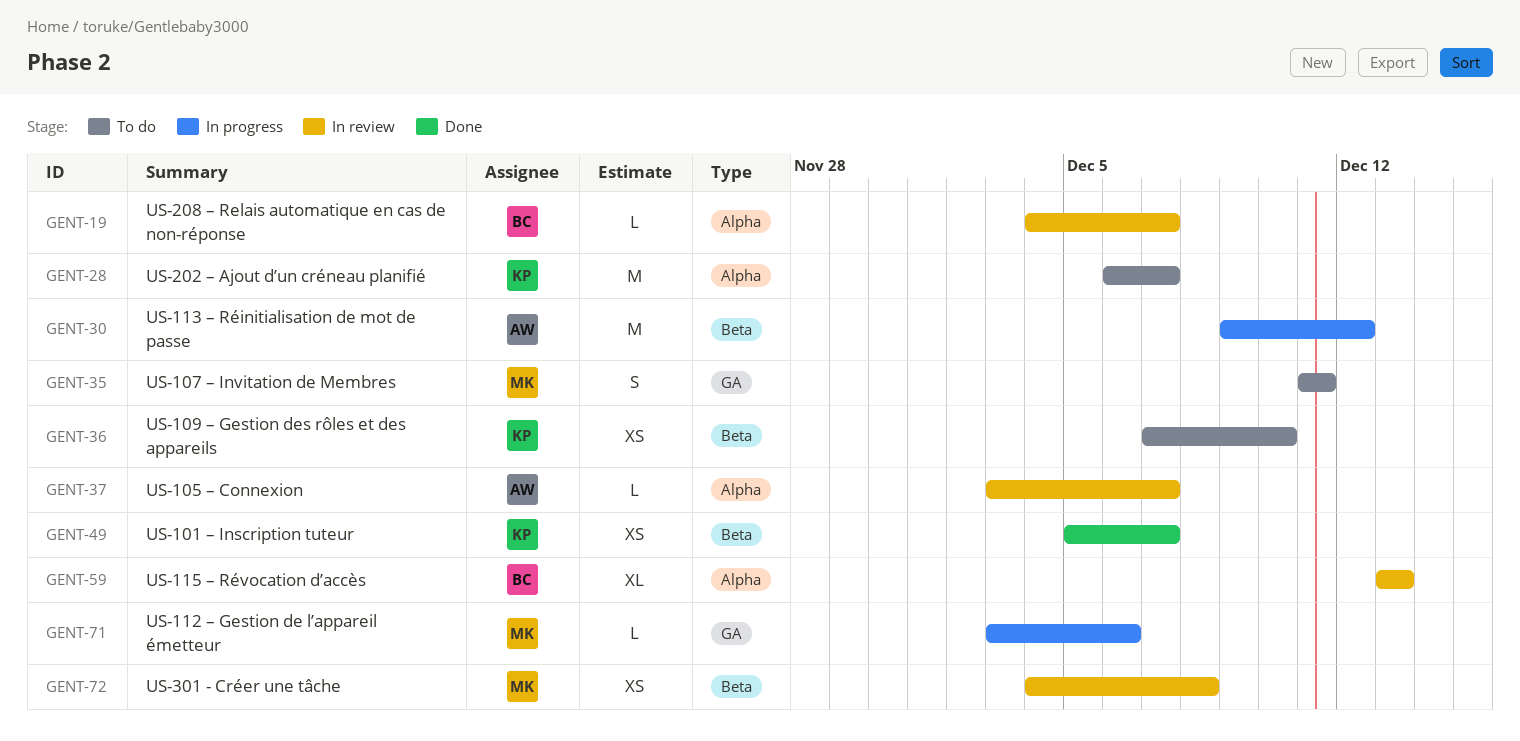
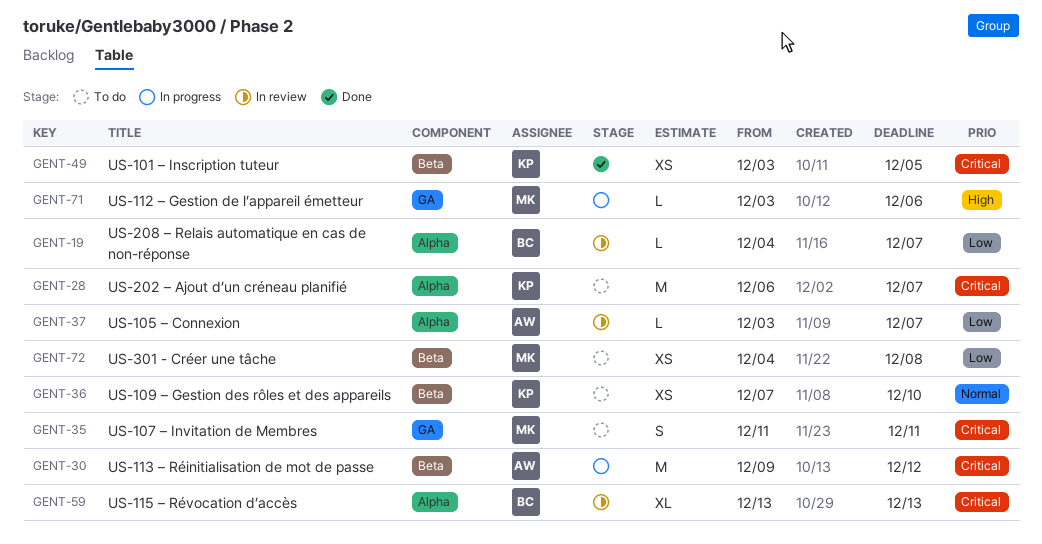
GENT-49, start: Dec 5 -> Dec 3
GENT-49, due: Dec 7 -> Dec 5
GENT-72, status: In review -> To do

